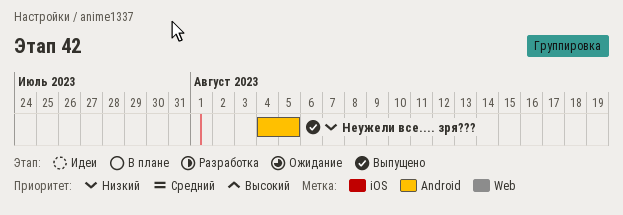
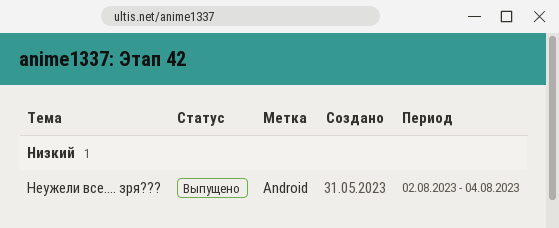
Неужели все.... зря???, start: Aug 4 -> Aug 2
Неужели все.... зря???, due: Aug 5 -> Aug 4

